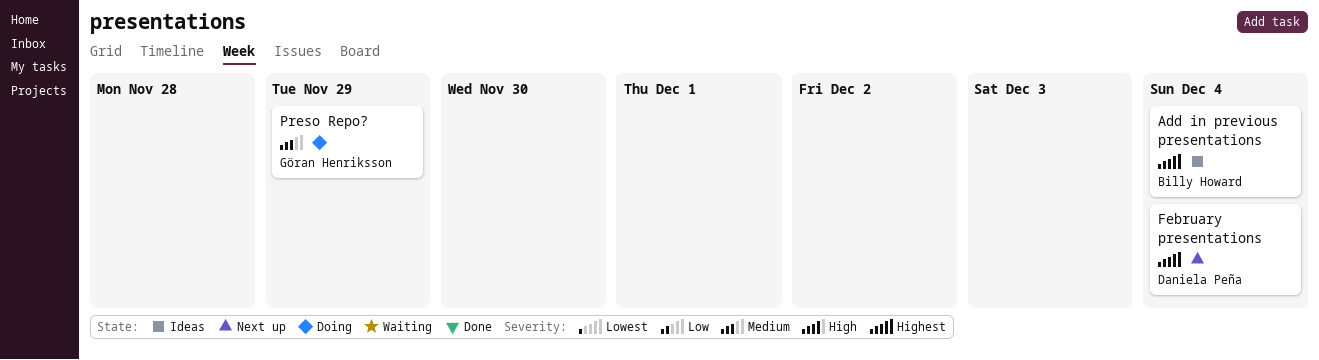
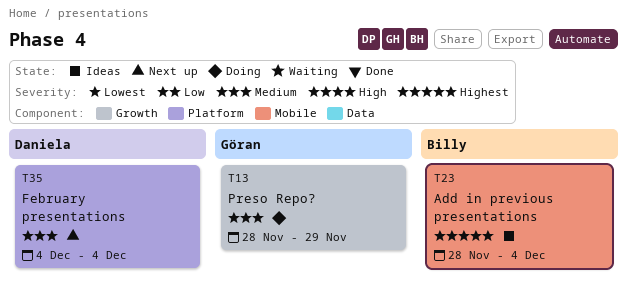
February presentations, priority: Highest -> Medium

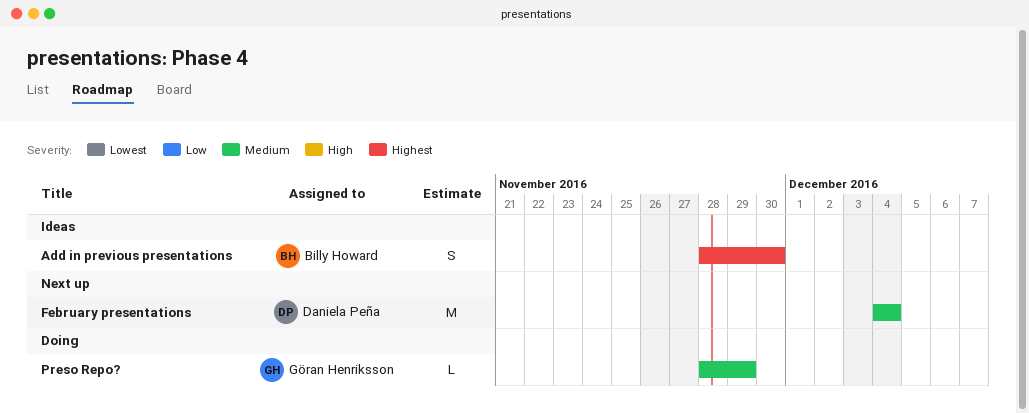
Add in previous presentations, due: Dec 4 -> Nov 30

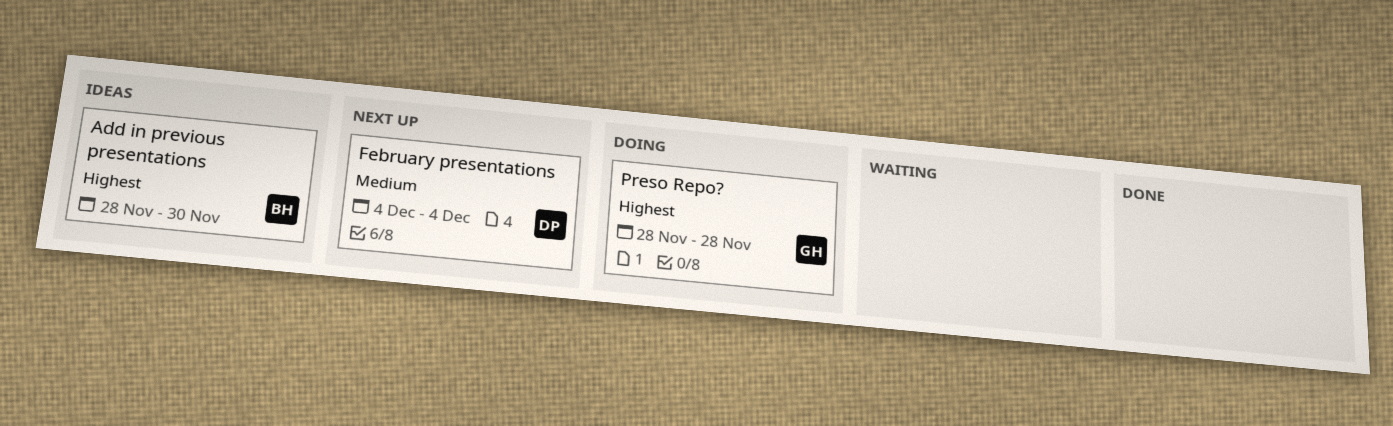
Preso Repo?, priority: Medium -> Highest
Preso Repo?, due: Nov 29 -> Nov 28

